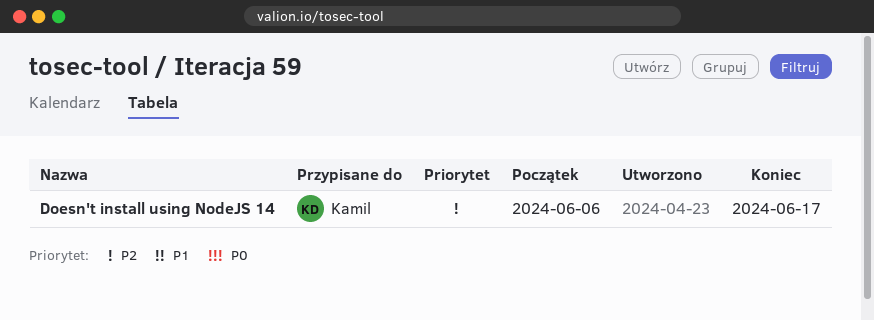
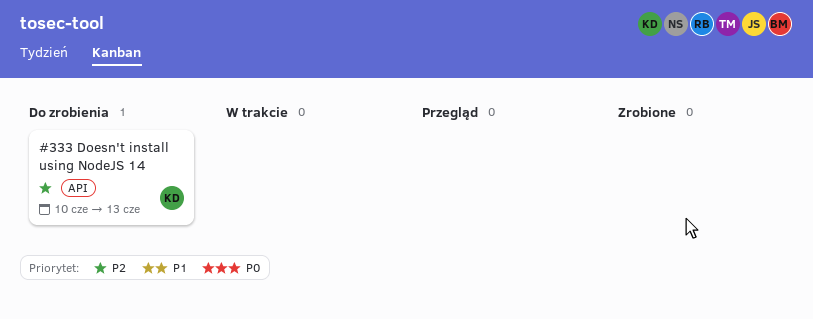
Doesn't install using NodeJS 14, start: Jun 6 -> Jun 10
Doesn't install using NodeJS 14, due: Jun 17 -> Jun 13

